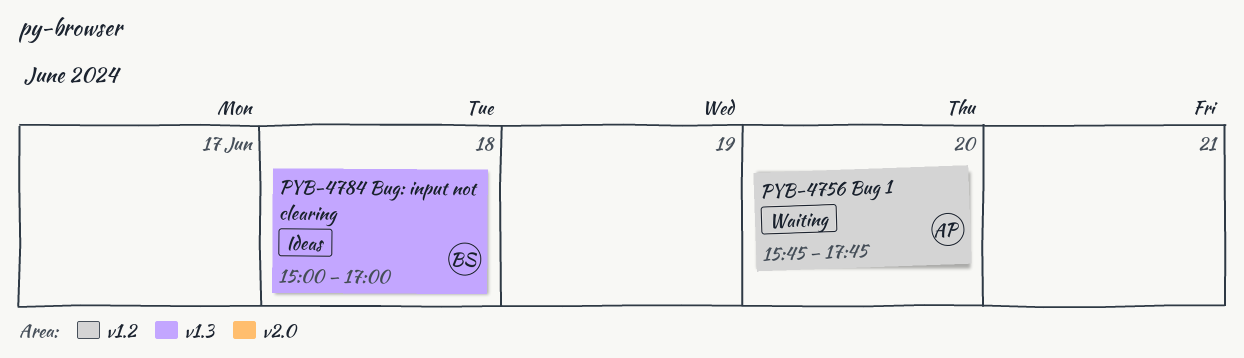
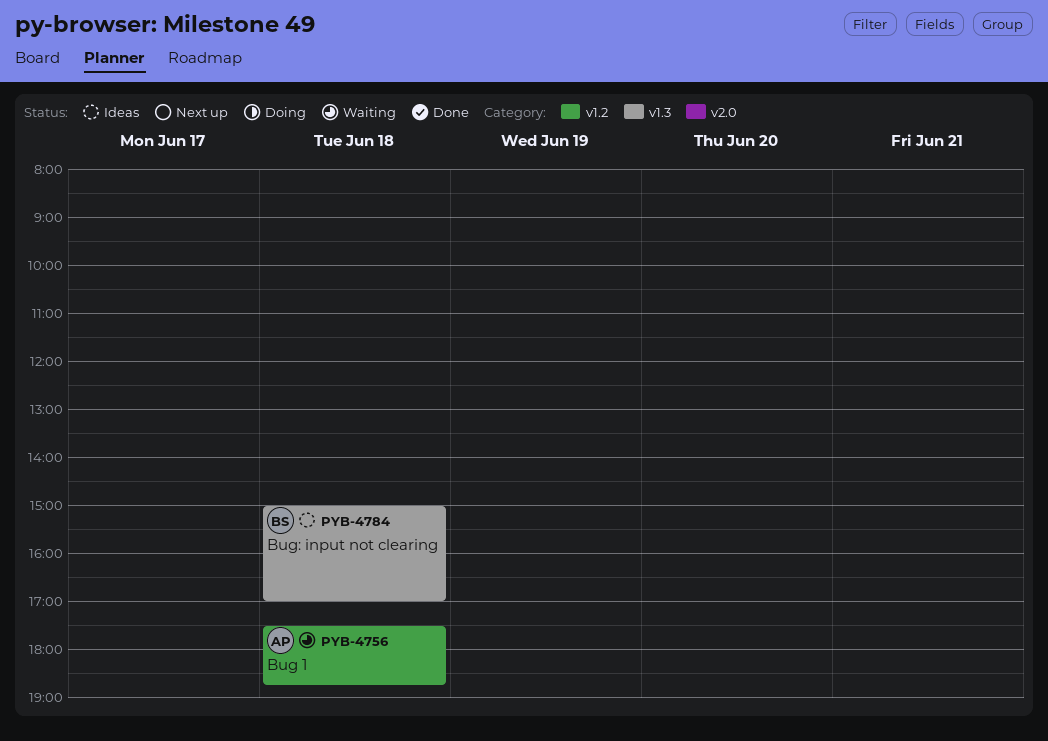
PYB-4756, day: Jun 20 -> Jun 18
PYB-4756, begins: 15:45 -> 17:30
PYB-4756, ends: 17:45 -> 18:45

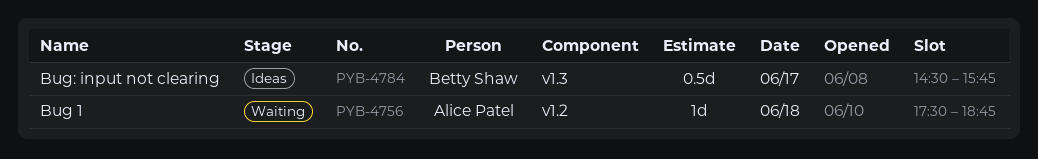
PYB-4784, day: Jun 18 -> Jun 17
PYB-4784, begins: 15:00 -> 14:30
PYB-4784, ends: 17:00 -> 15:45

